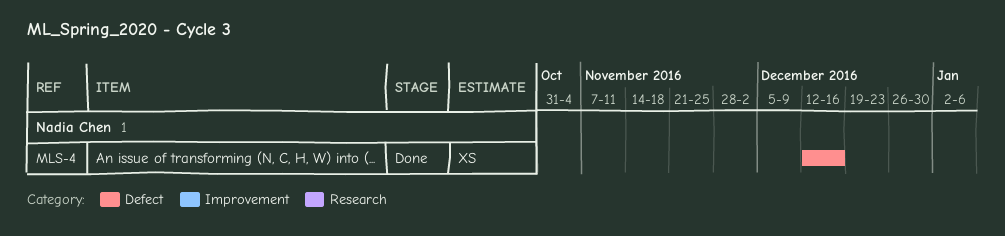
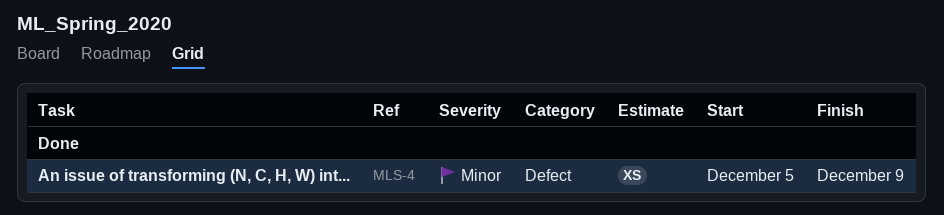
MLS-4, start: Dec 12 -> Dec 5
MLS-4, due: Dec 16 -> Dec 9

